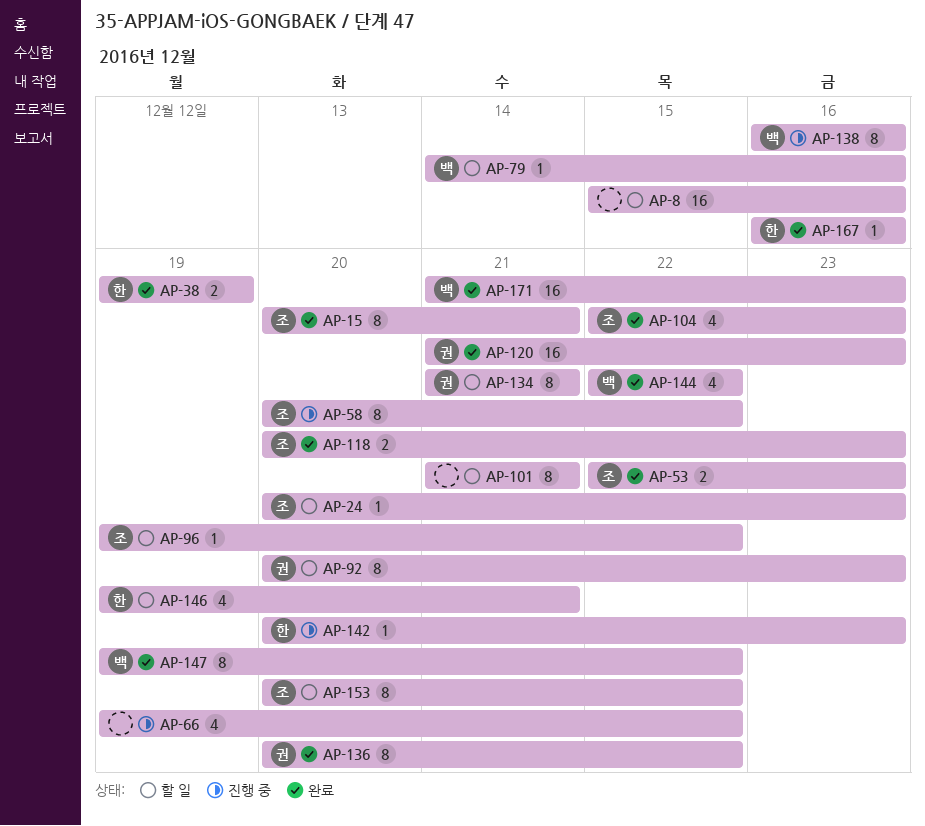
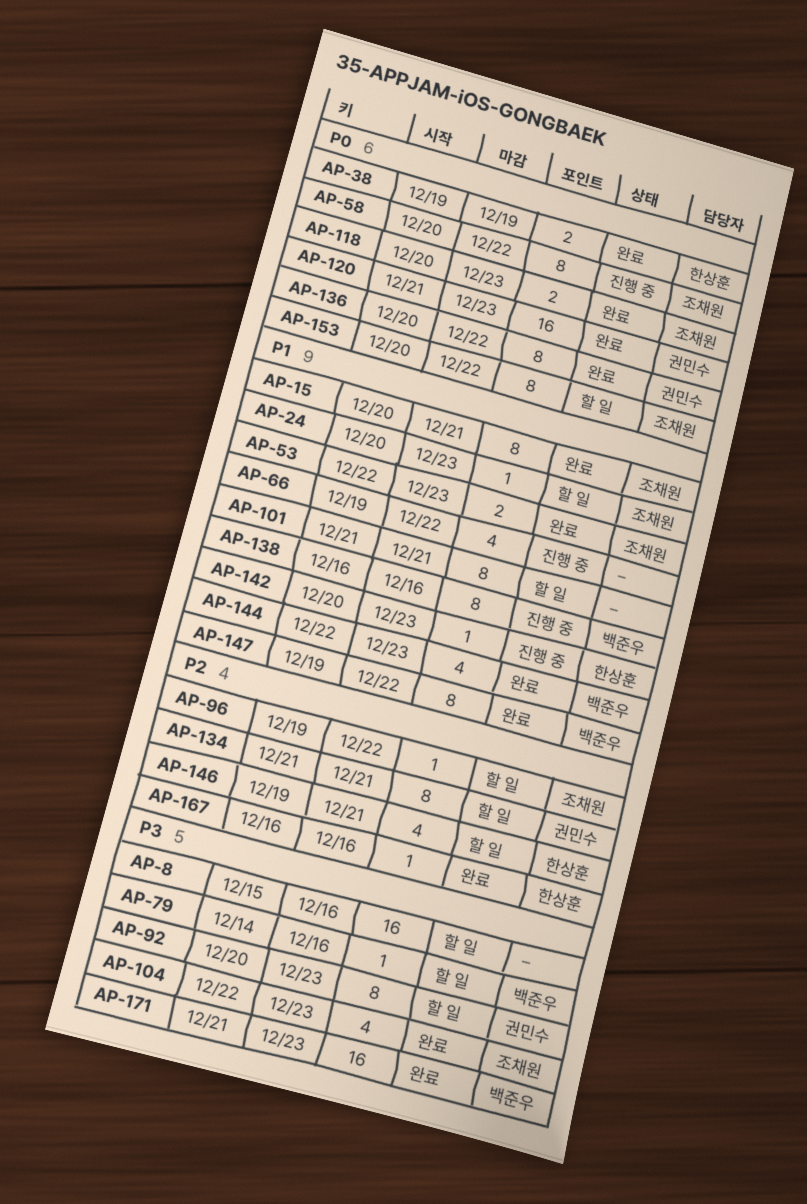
AP-144, due: Dec 22 -> Dec 23

